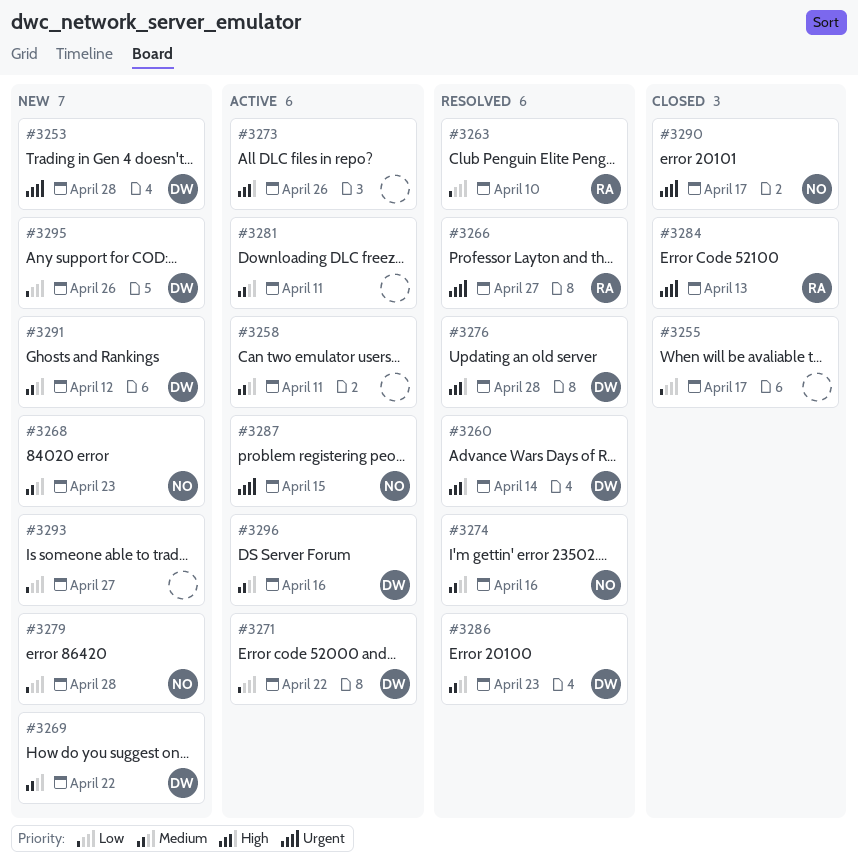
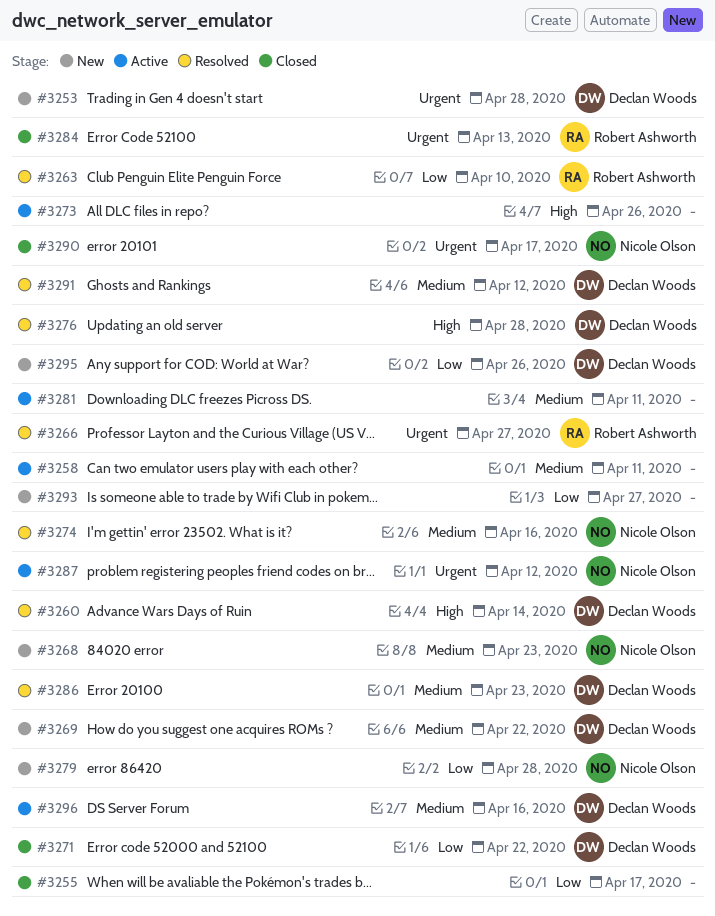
#3271, status: Active -> Closed
#3287, due: Apr 15 -> Apr 12
#3291, status: New -> Resolved

